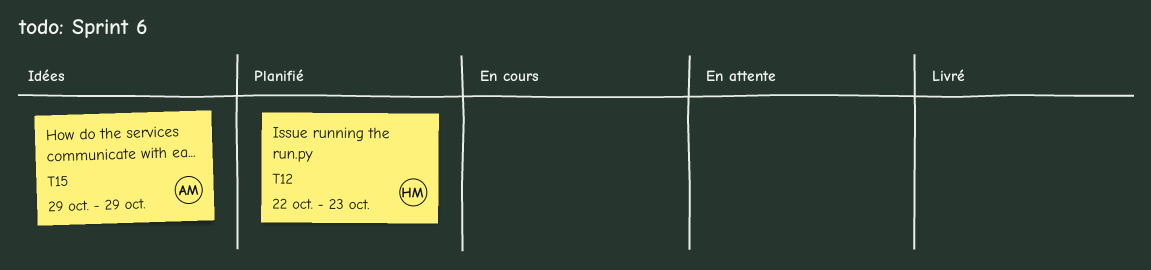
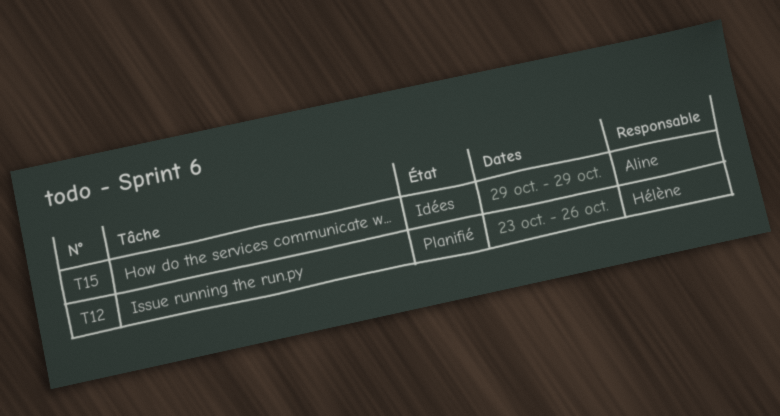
T12, start: Oct 22 -> Oct 23
T12, due: Oct 23 -> Oct 26

